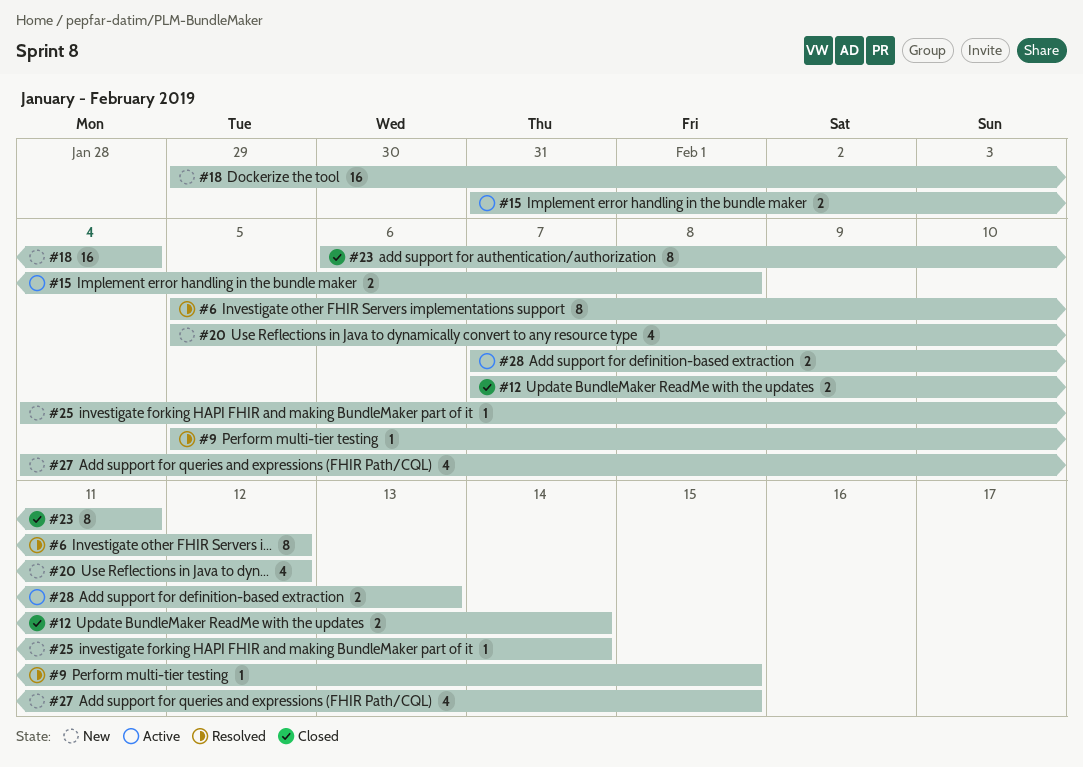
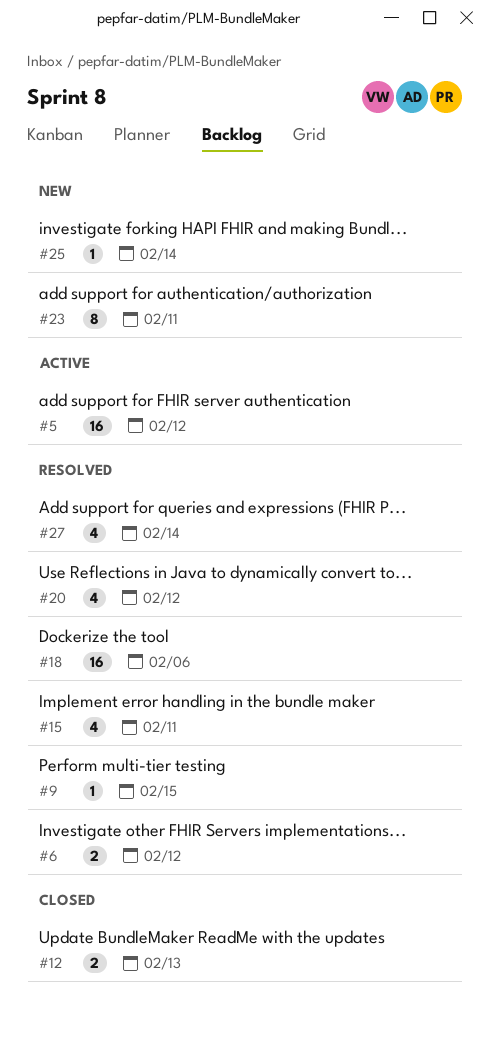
#5: none -> present
#6, estimate: 8 -> 2
#12, due: Feb 14 -> Feb 13
#15, status: Active -> Resolved
#15, estimate: 2 -> 4
#15, due: Feb 8 -> Feb 11
#18, status: New -> Resolved
#18, due: Feb 4 -> Feb 6
#20, status: New -> Resolved
#23, status: Closed -> New
#27, status: New -> Resolved
#27, due: Feb 15 -> Feb 14
#28: present -> none

